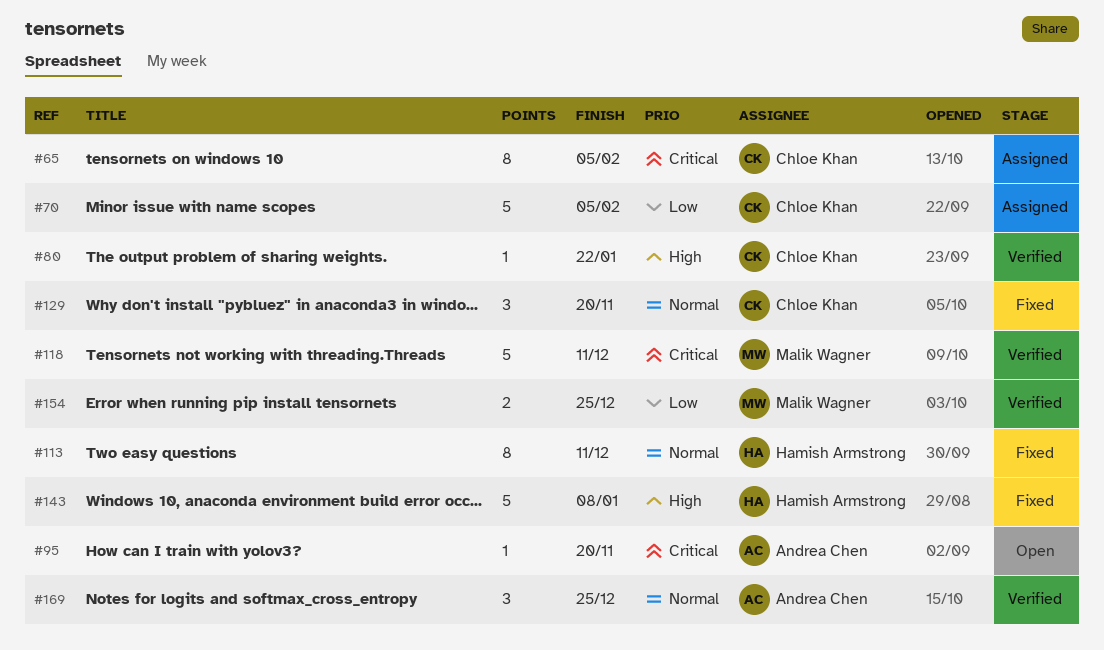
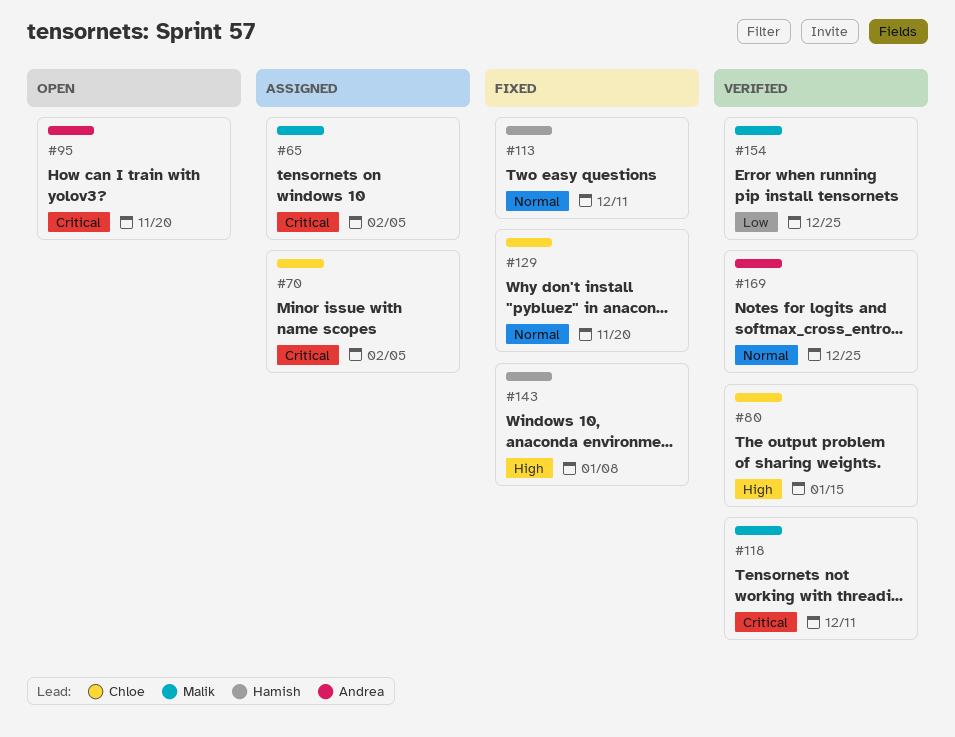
#65, owner: Chloe Khan -> Malik Wagner
#70, priority: Low -> Critical
#80, due: Jan 22 -> Jan 15

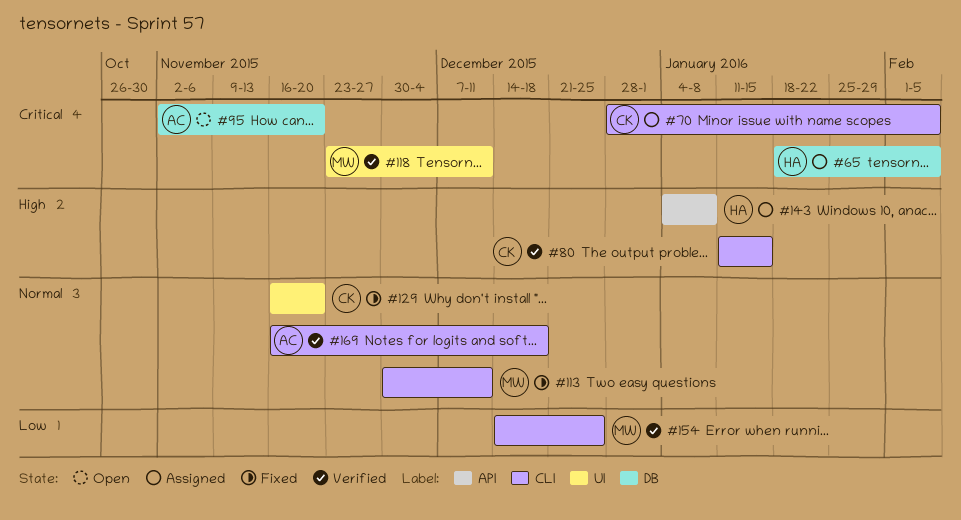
#65, owner: Malik -> Hamish
#113, owner: Hamish -> Malik
#143, status: Fixed -> Assigned
#169, due: Dec 25 -> Dec 18

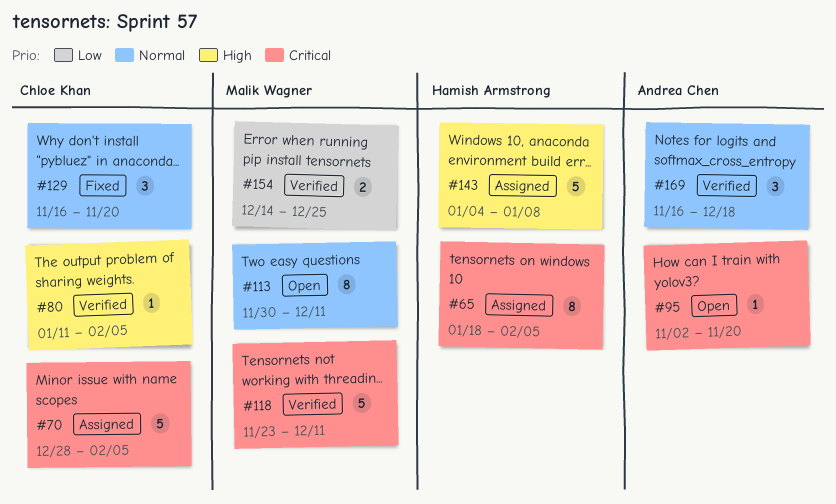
#80, due: Jan 15 -> Feb 5
#113, status: Fixed -> Open

